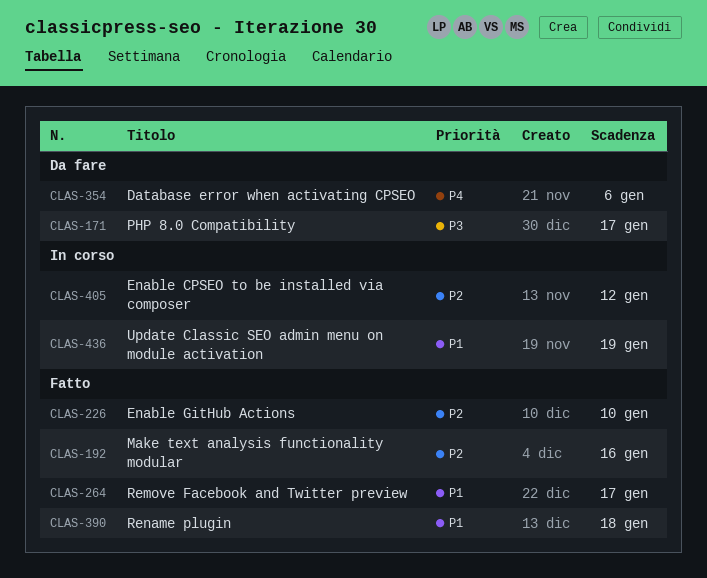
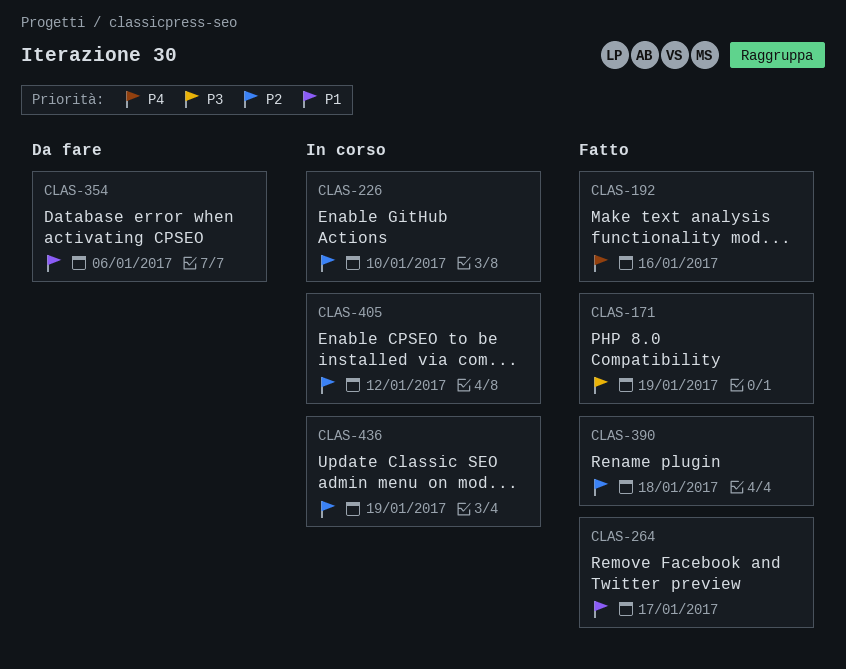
CLAS-171, status: Da fare -> Fatto
CLAS-171, due: Jan 17 -> Jan 19
CLAS-192, priority: P2 -> P4
CLAS-226, status: Fatto -> In corso
CLAS-354, priority: P4 -> P1
CLAS-390, priority: P1 -> P2
CLAS-436, priority: P1 -> P2

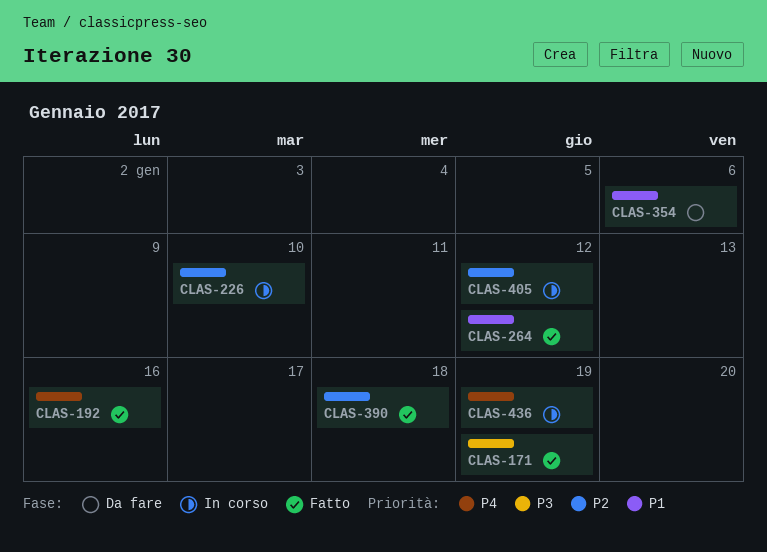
CLAS-264, due: Jan 17 -> Jan 12
CLAS-436, priority: P2 -> P4

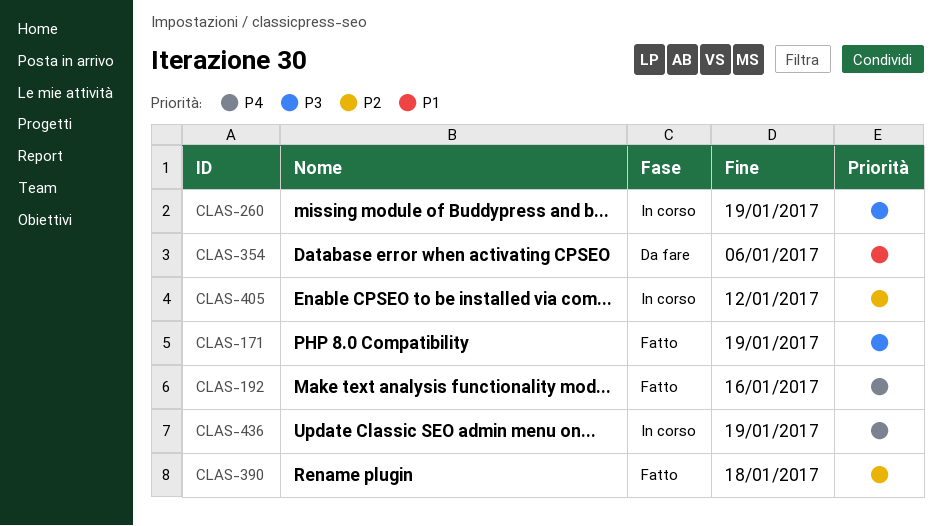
CLAS-226: present -> none
CLAS-260: none -> present
CLAS-264: present -> none

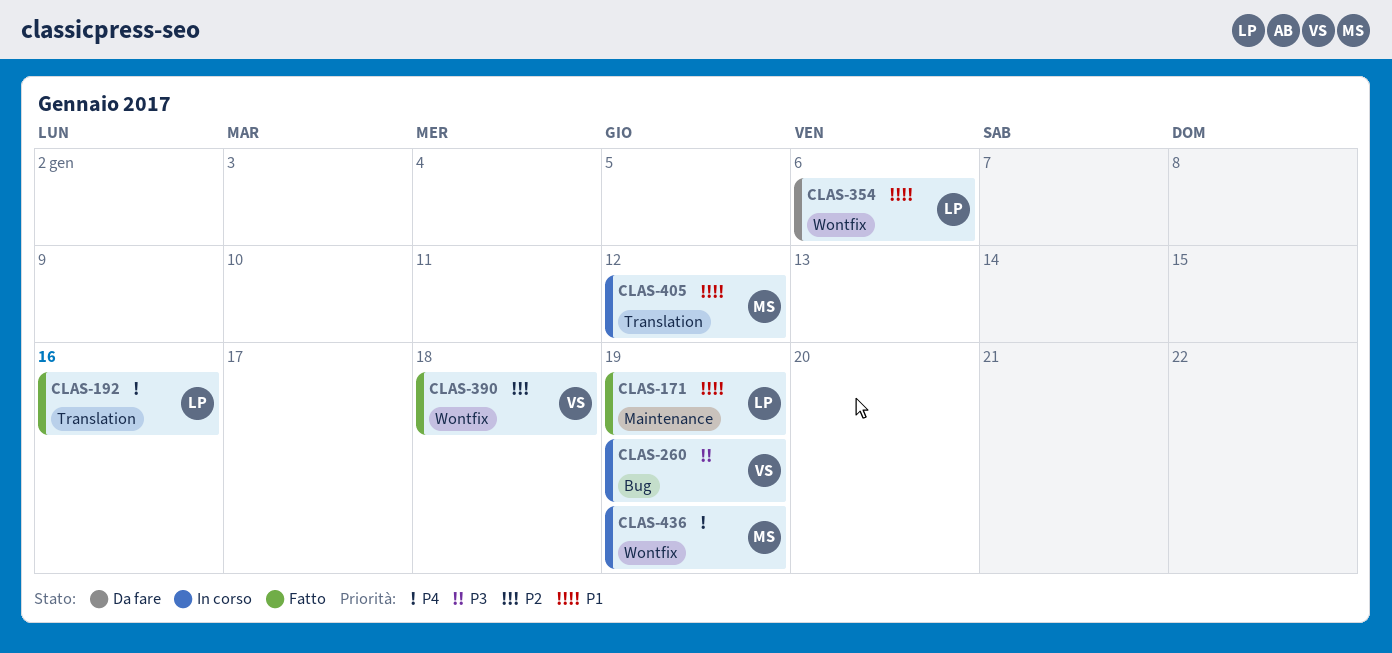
CLAS-171, priority: P3 -> P1
CLAS-405, priority: P2 -> P1

